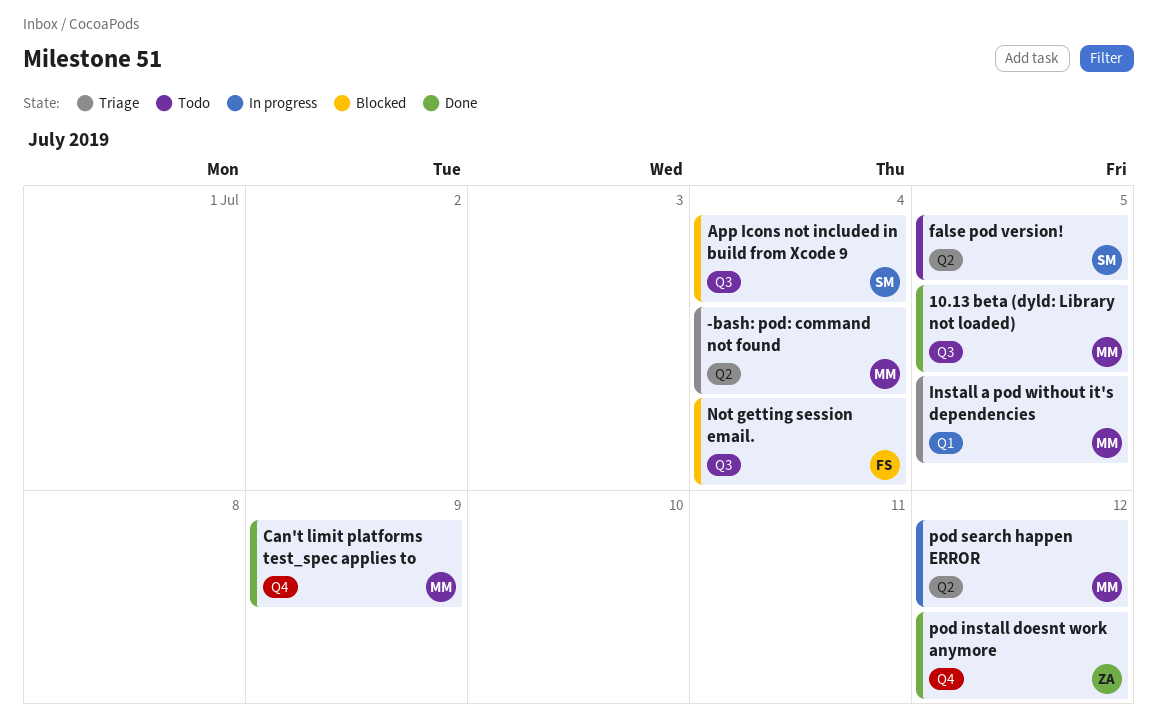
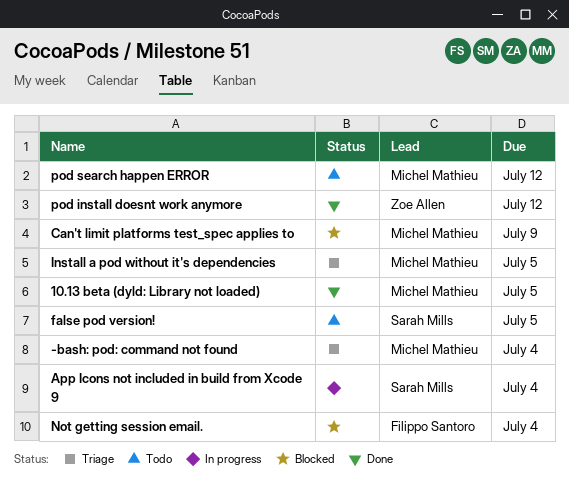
App Icons not included in build from Xcode 9, status: Blocked -> In progress
Can't limit platforms test_spec applies to, status: Done -> Blocked
pod search happen ERROR, status: In progress -> Todo

